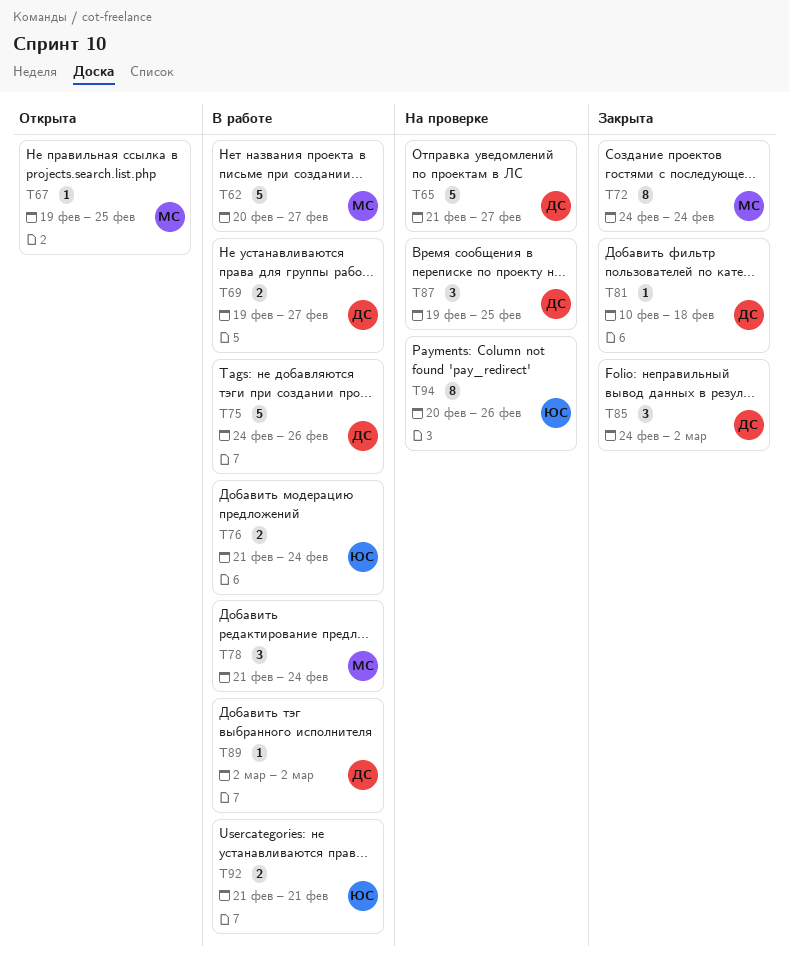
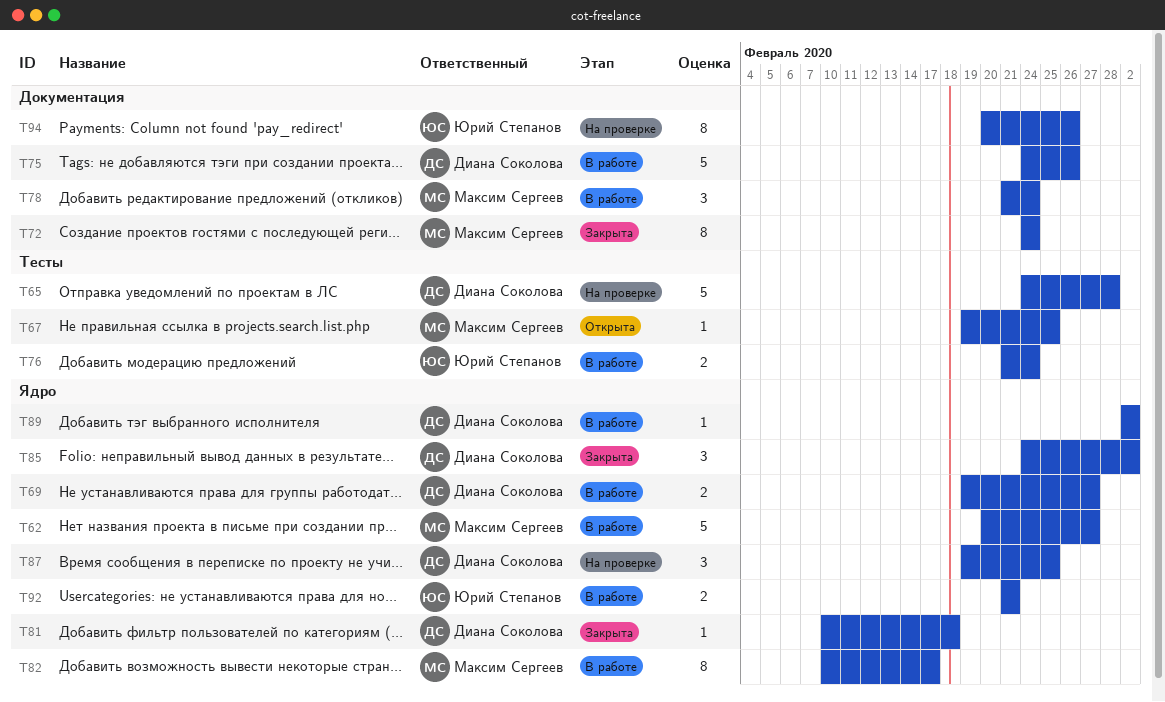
T65, start: Feb 21 -> Feb 24
T65, due: Feb 27 -> Feb 28
T82: none -> present

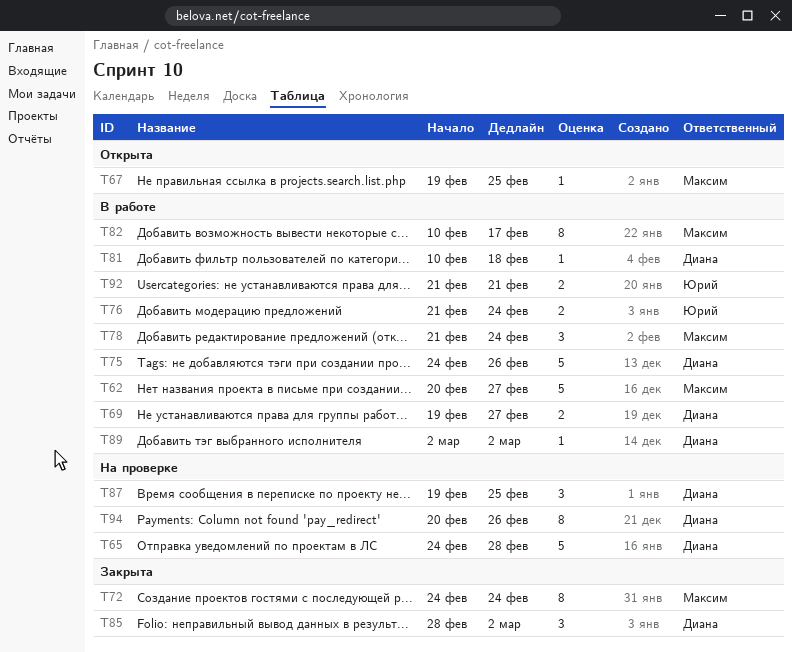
T81, status: Закрыта -> В работе
T85, start: Feb 24 -> Feb 28
T94, owner: Юрий Степанов -> Диана Соколова

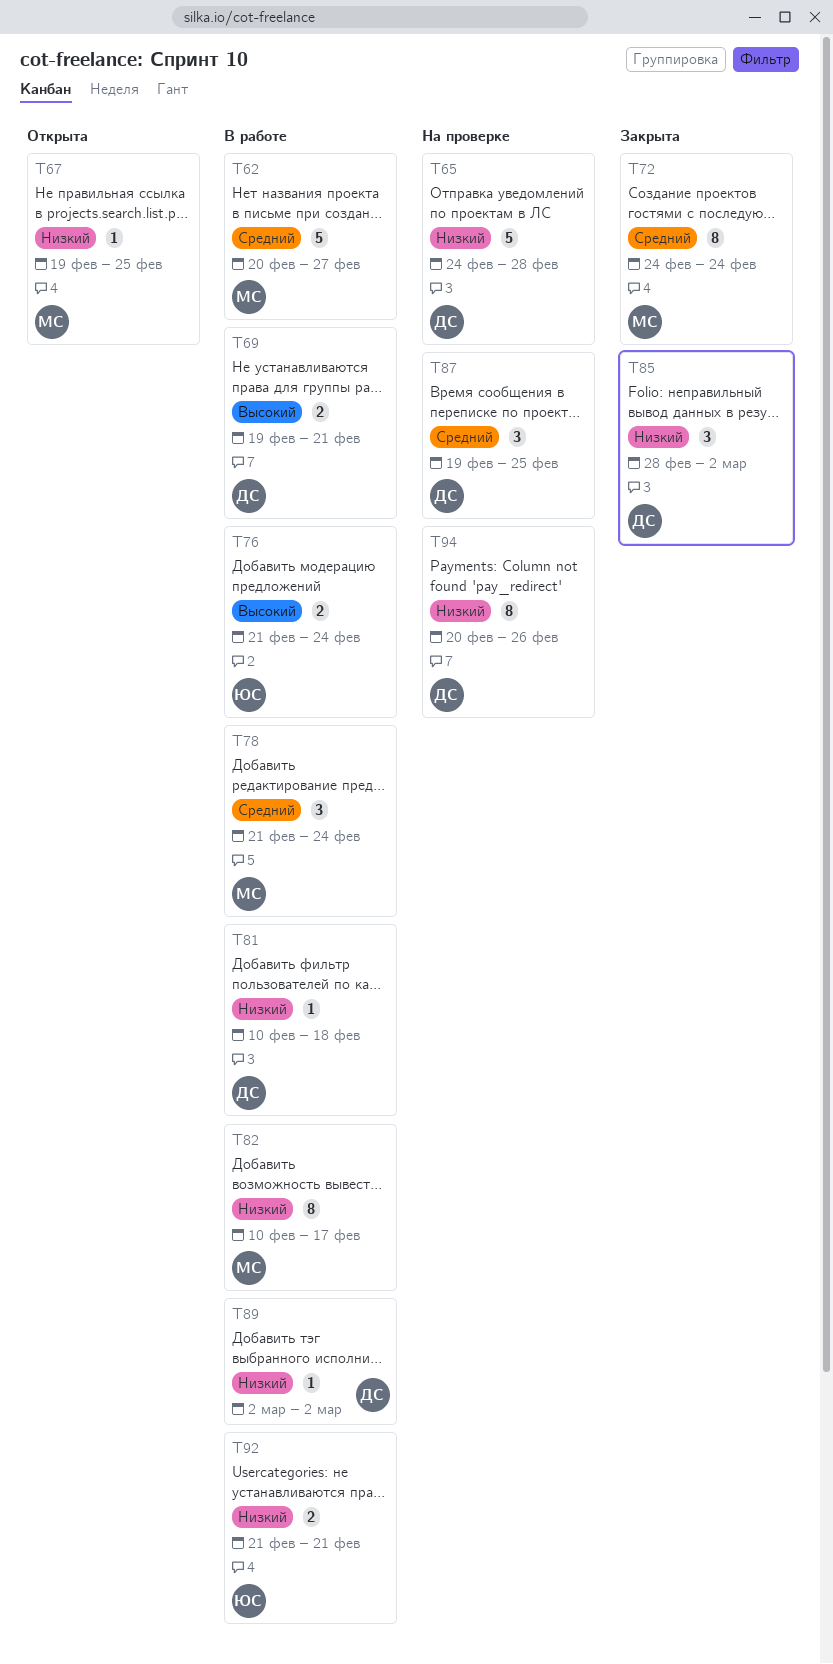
T69, due: Feb 27 -> Feb 21
T75: present -> none

